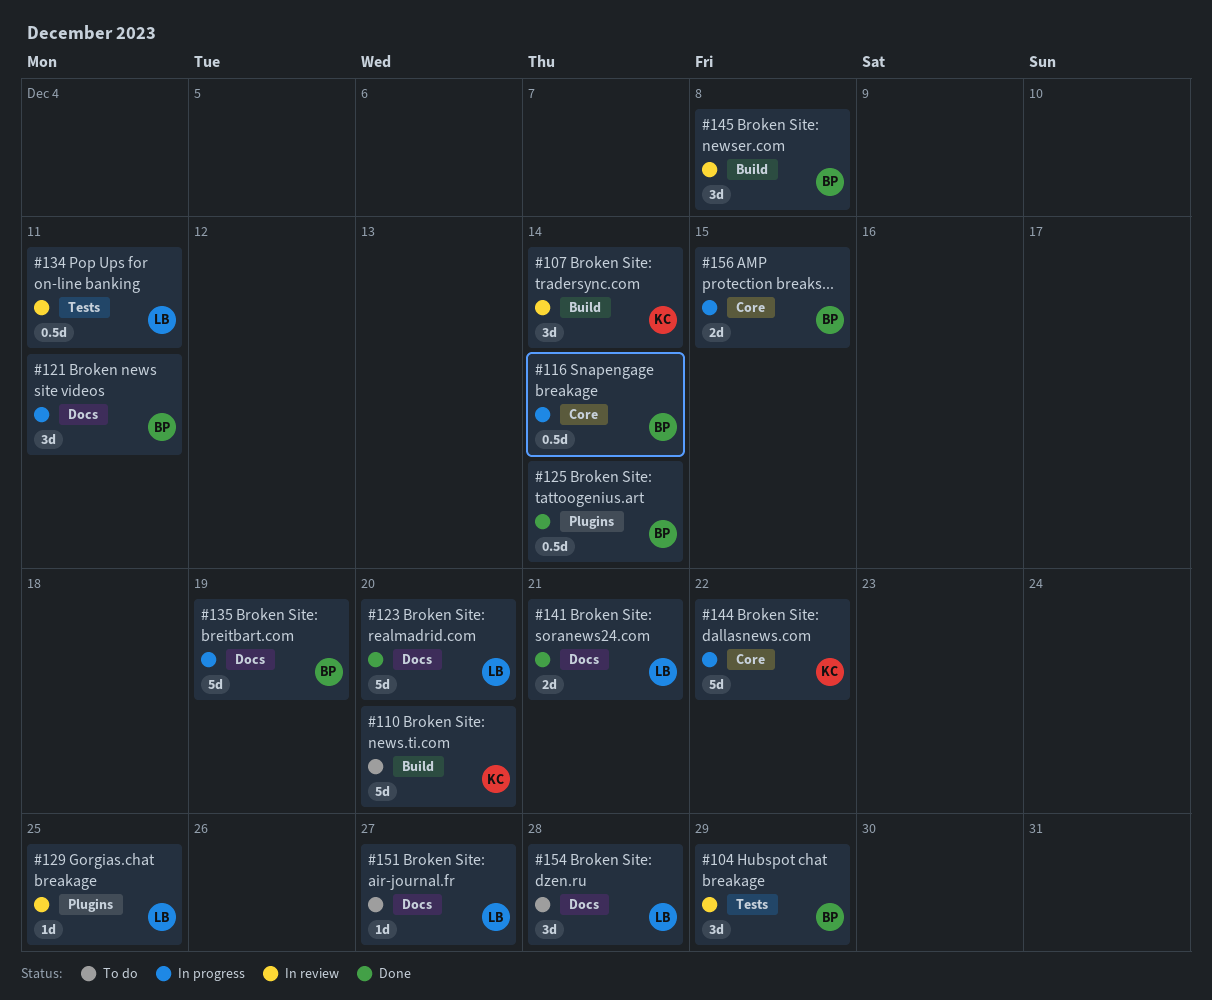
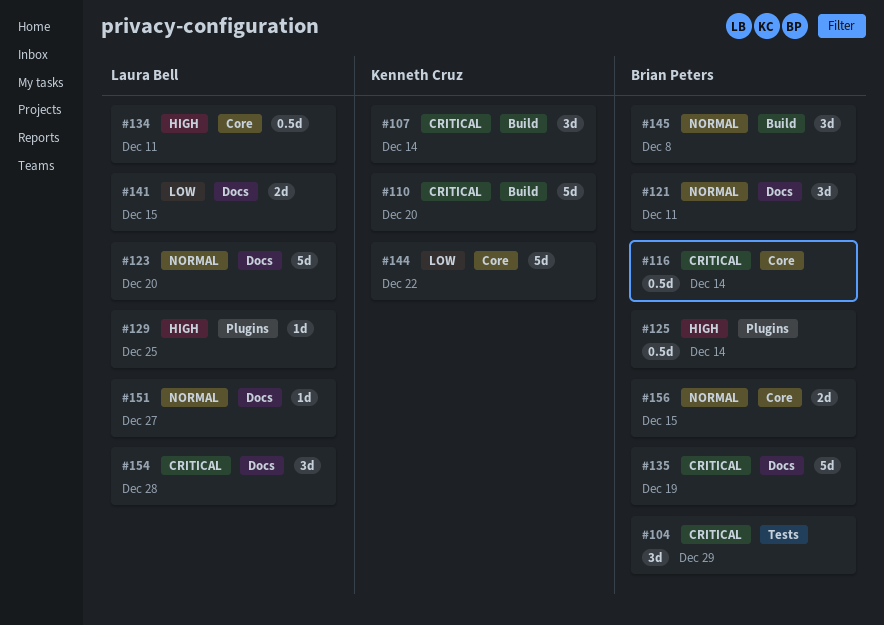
#134, label: Tests -> Core
#141, due: Dec 21 -> Dec 15

